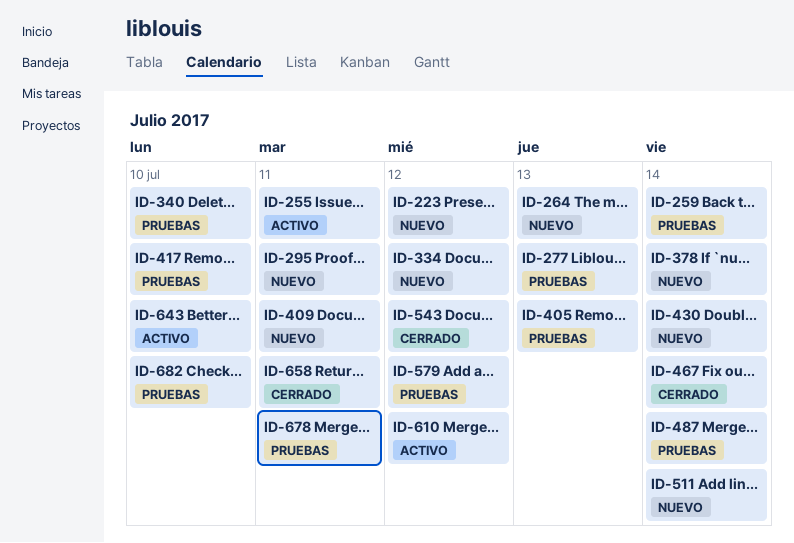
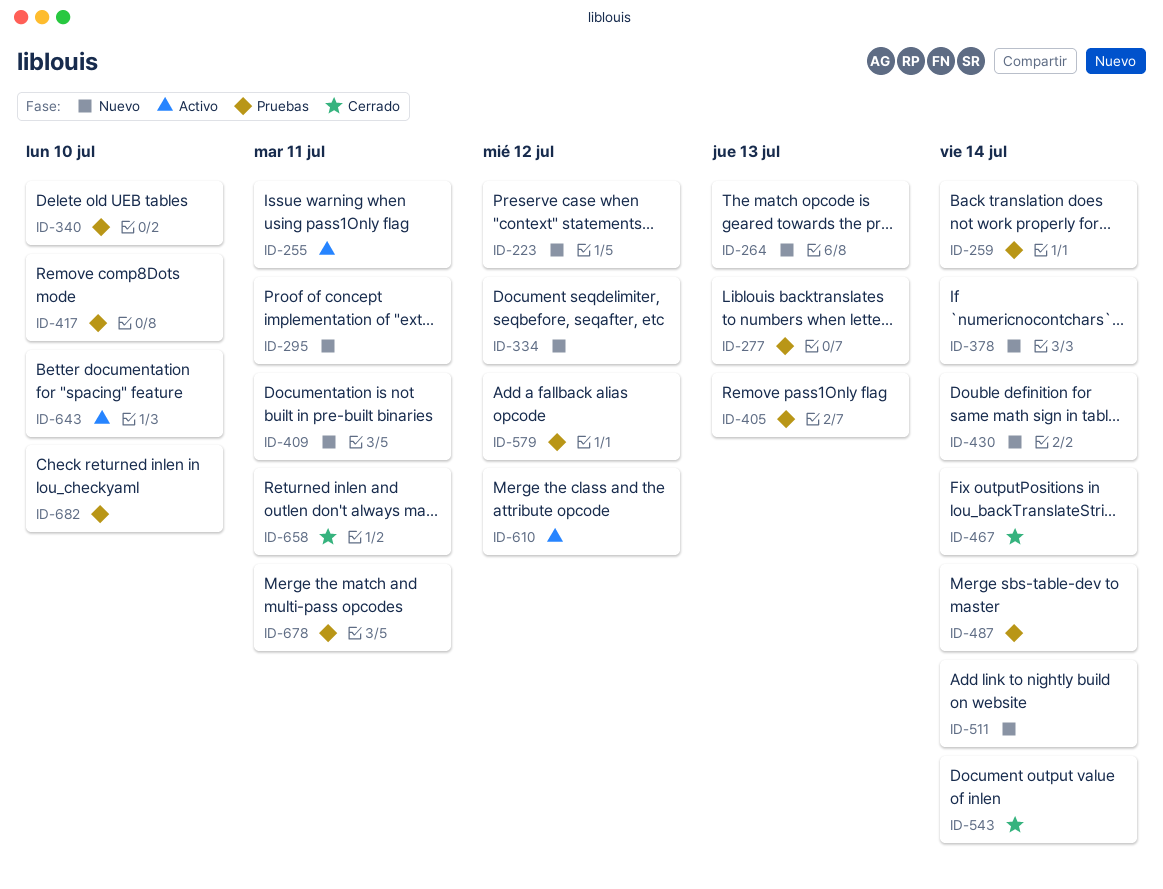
ID-543, due: Jul 12 -> Jul 14

